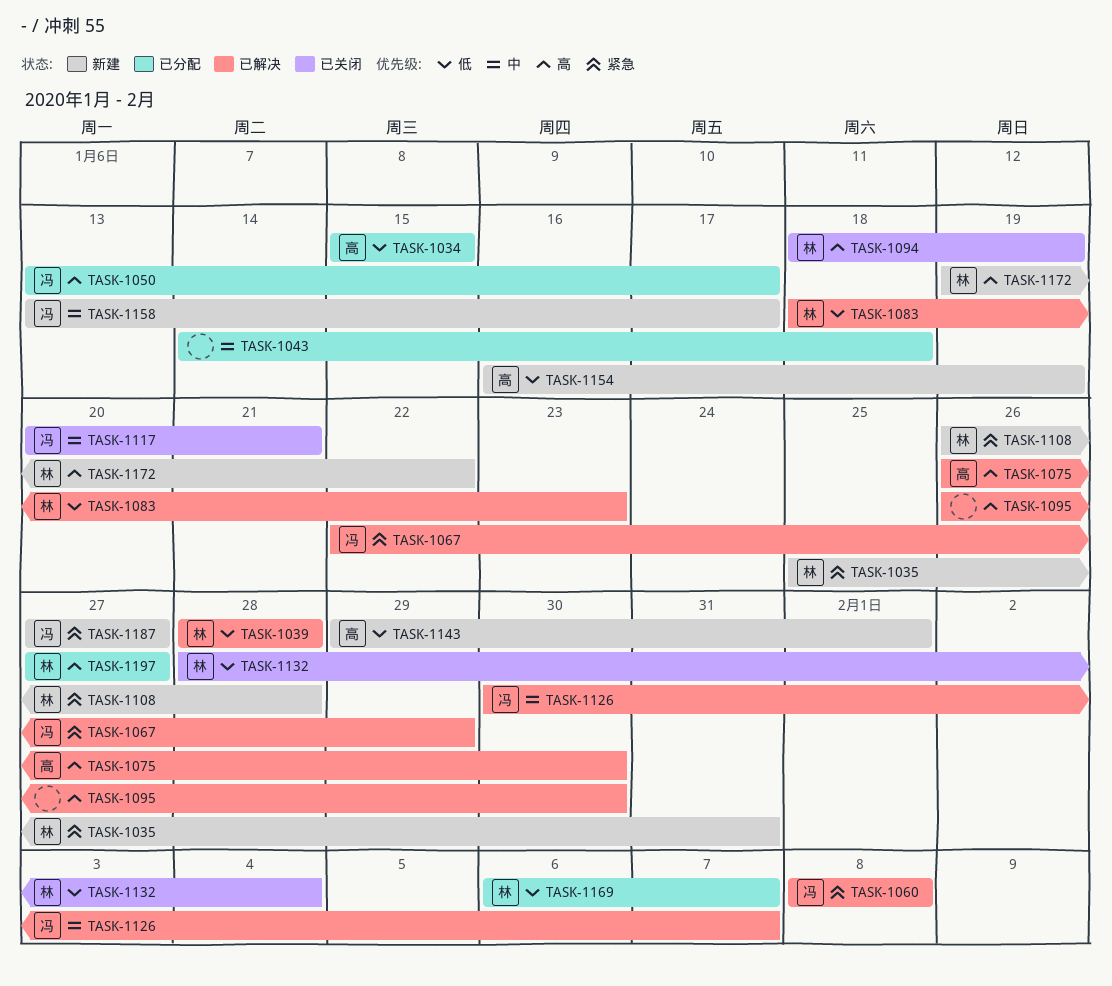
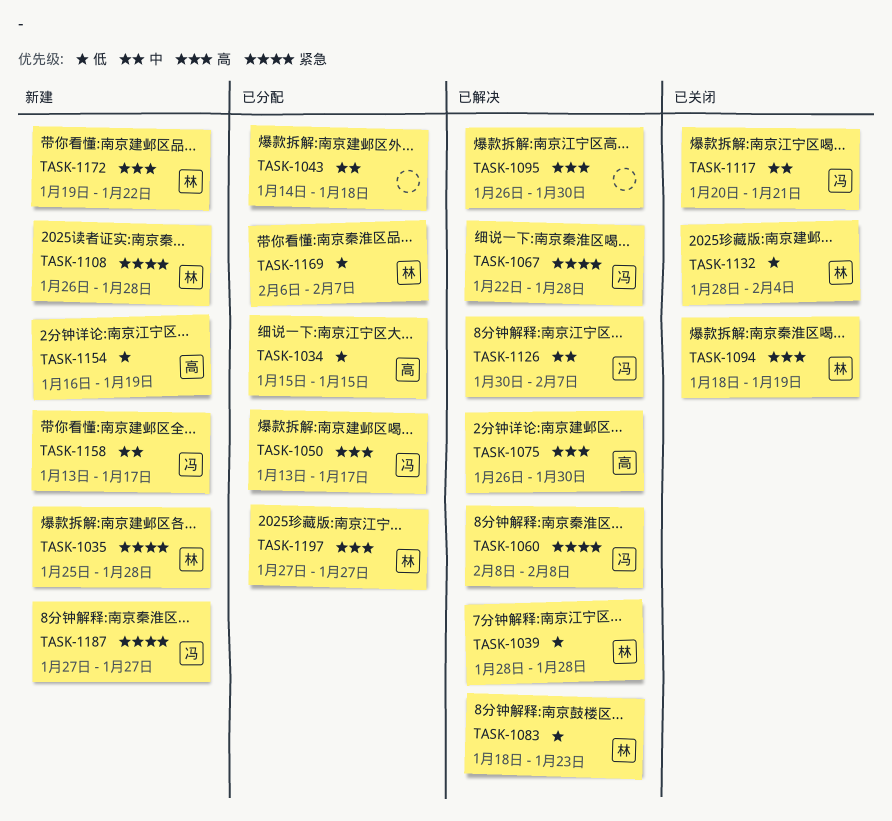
TASK-1035, due: Jan 31 -> Jan 28
TASK-1067, due: Jan 29 -> Jan 28
TASK-1143: present -> none

